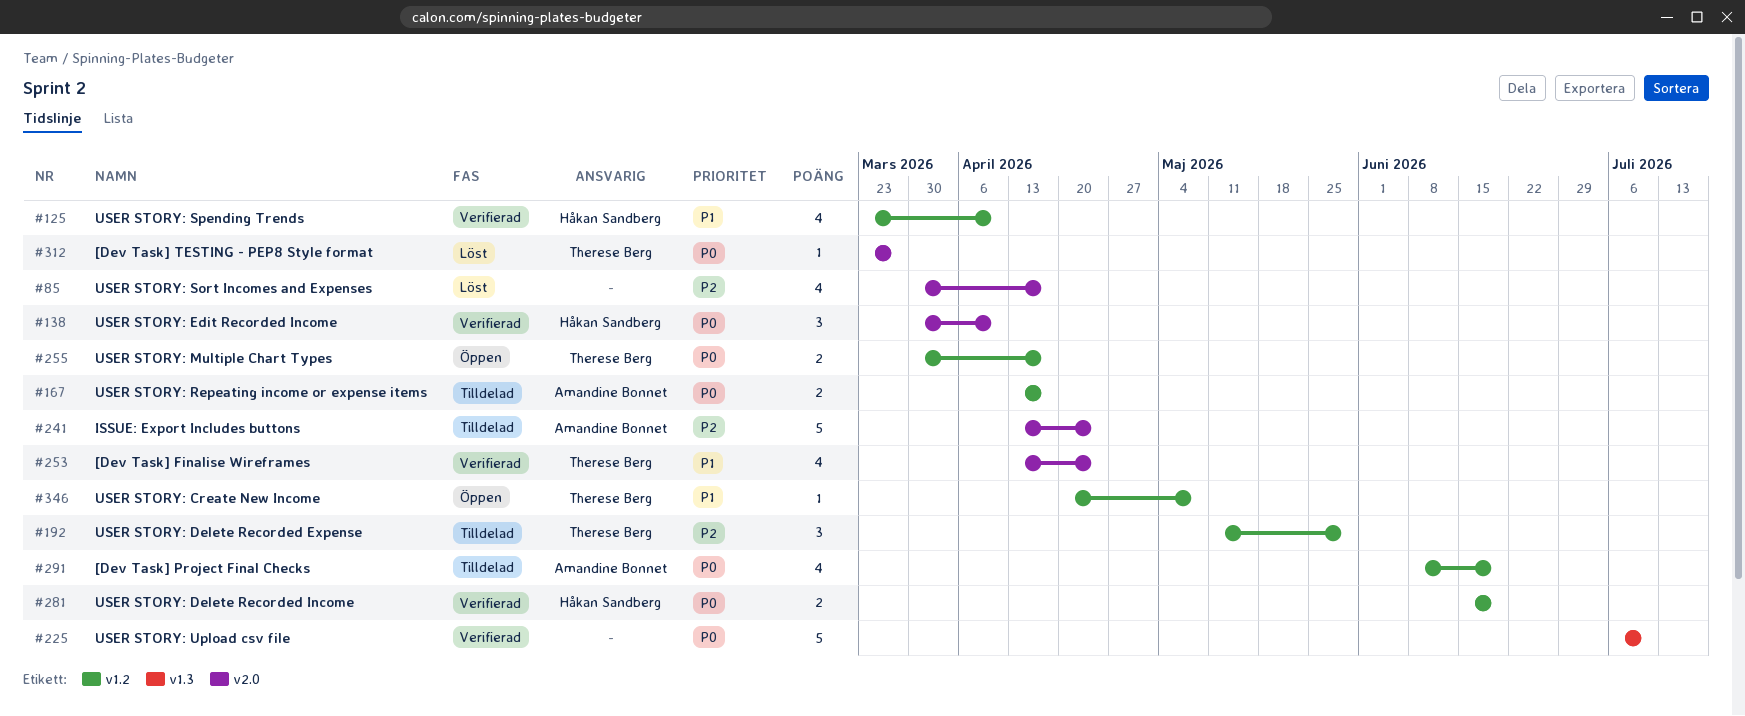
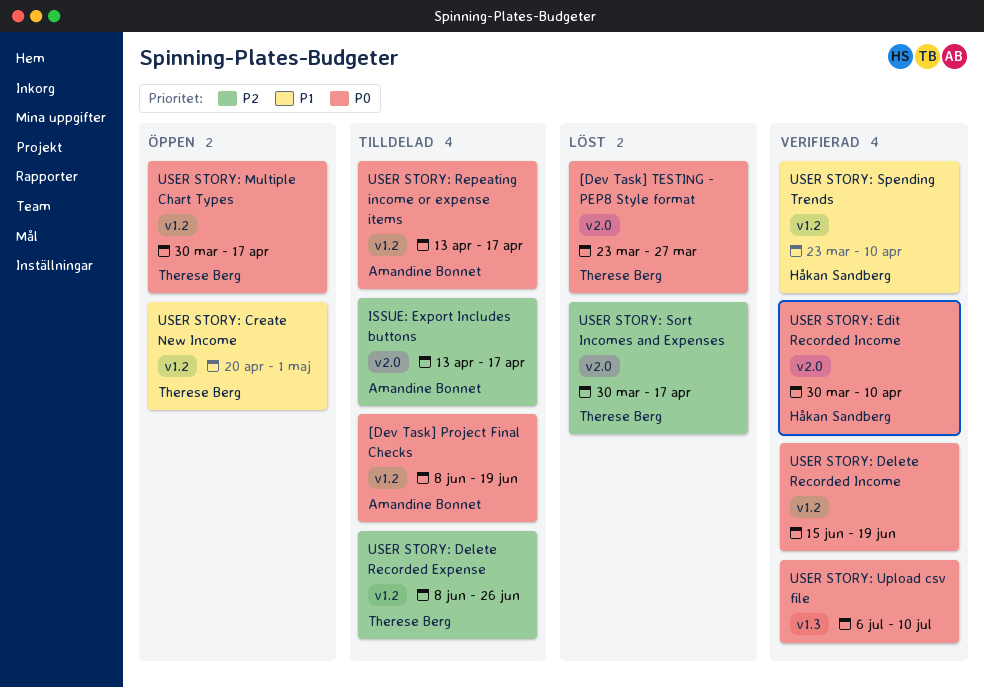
[Dev Task] Finalise Wireframes: present -> none
ISSUE: Export Includes buttons, due: Apr 24 -> Apr 17
USER STORY: Create New Income, due: May 8 -> May 1
USER STORY: Delete Recorded Expense, start: May 11 -> Jun 8
USER STORY: Delete Recorded Expense, due: May 29 -> Jun 26
USER STORY: Delete Recorded Income, owner: Håkan Sandberg -> none
USER STORY: Sort Incomes and Expenses, owner: none -> Therese Berg

